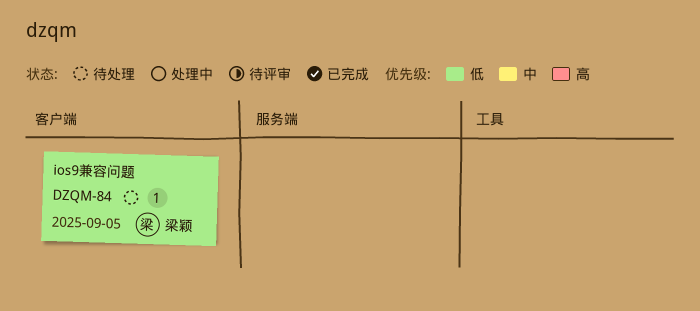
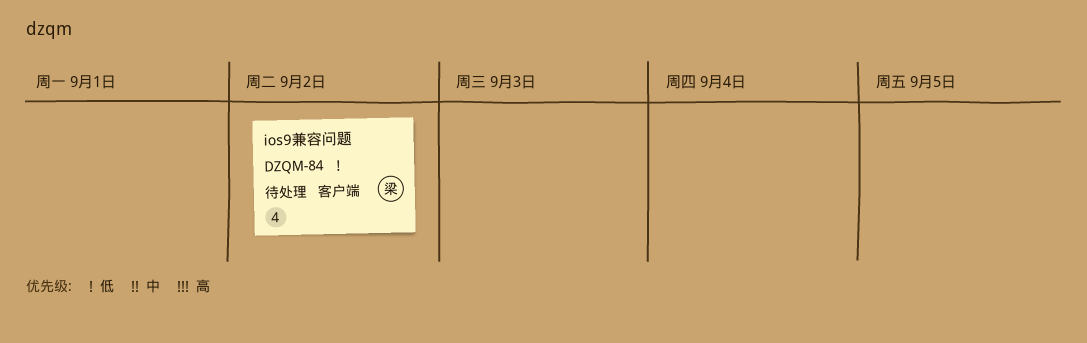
DZQM-84, estimate: 1 -> 4
DZQM-84, due: Sep 5 -> Sep 2

